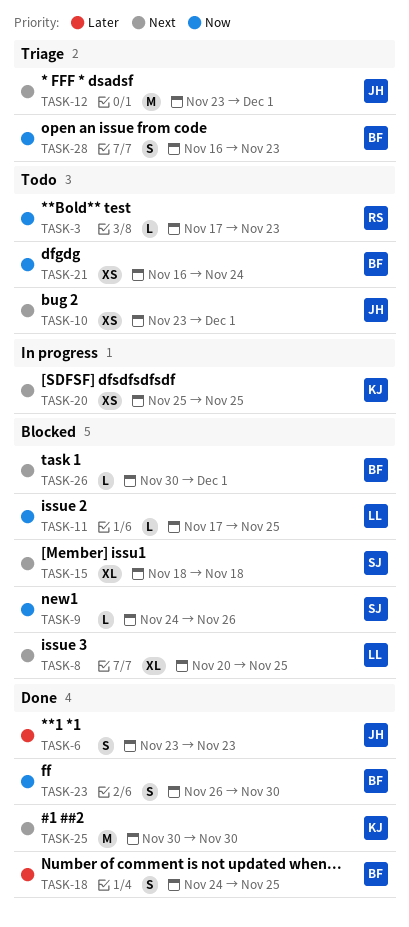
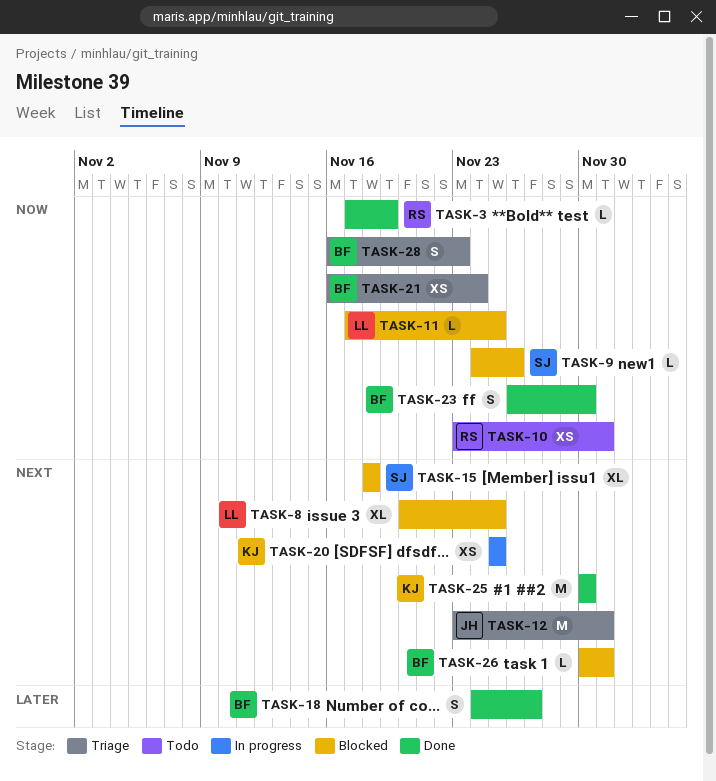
TASK-3, status: Todo -> Done
TASK-3, due: Nov 23 -> Nov 19
TASK-6: present -> none
TASK-10, owner: JH -> RS
TASK-10, priority: Next -> Now
TASK-18, due: Nov 25 -> Nov 27
TASK-21, status: Todo -> Triage

